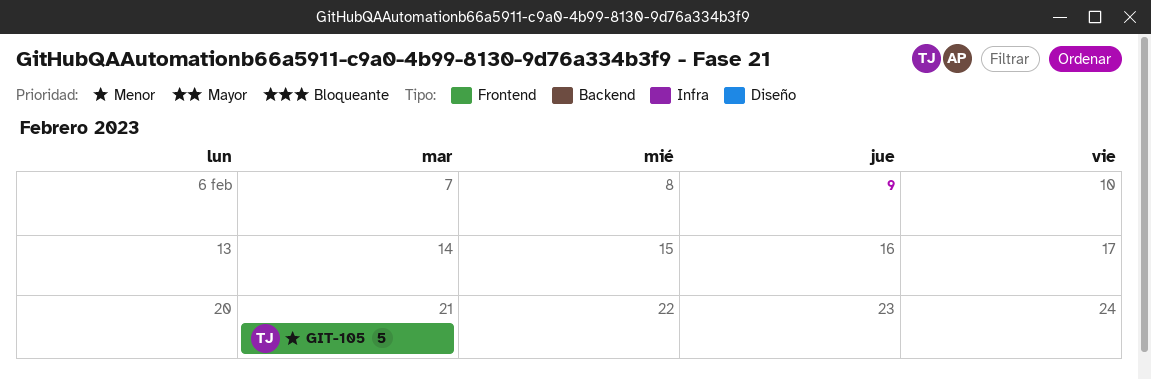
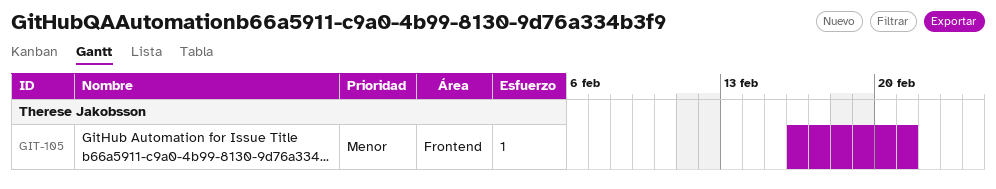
GIT-105, estimate: 5 -> 1
GIT-105, start: Feb 21 -> Feb 16

